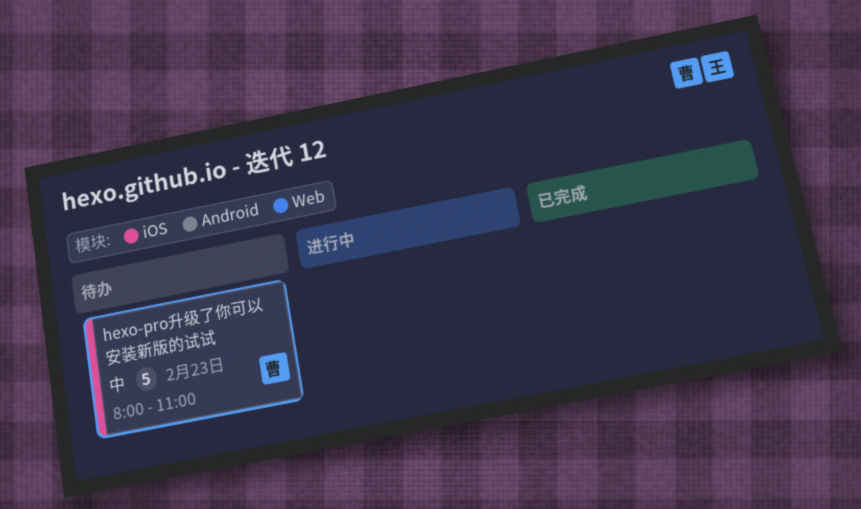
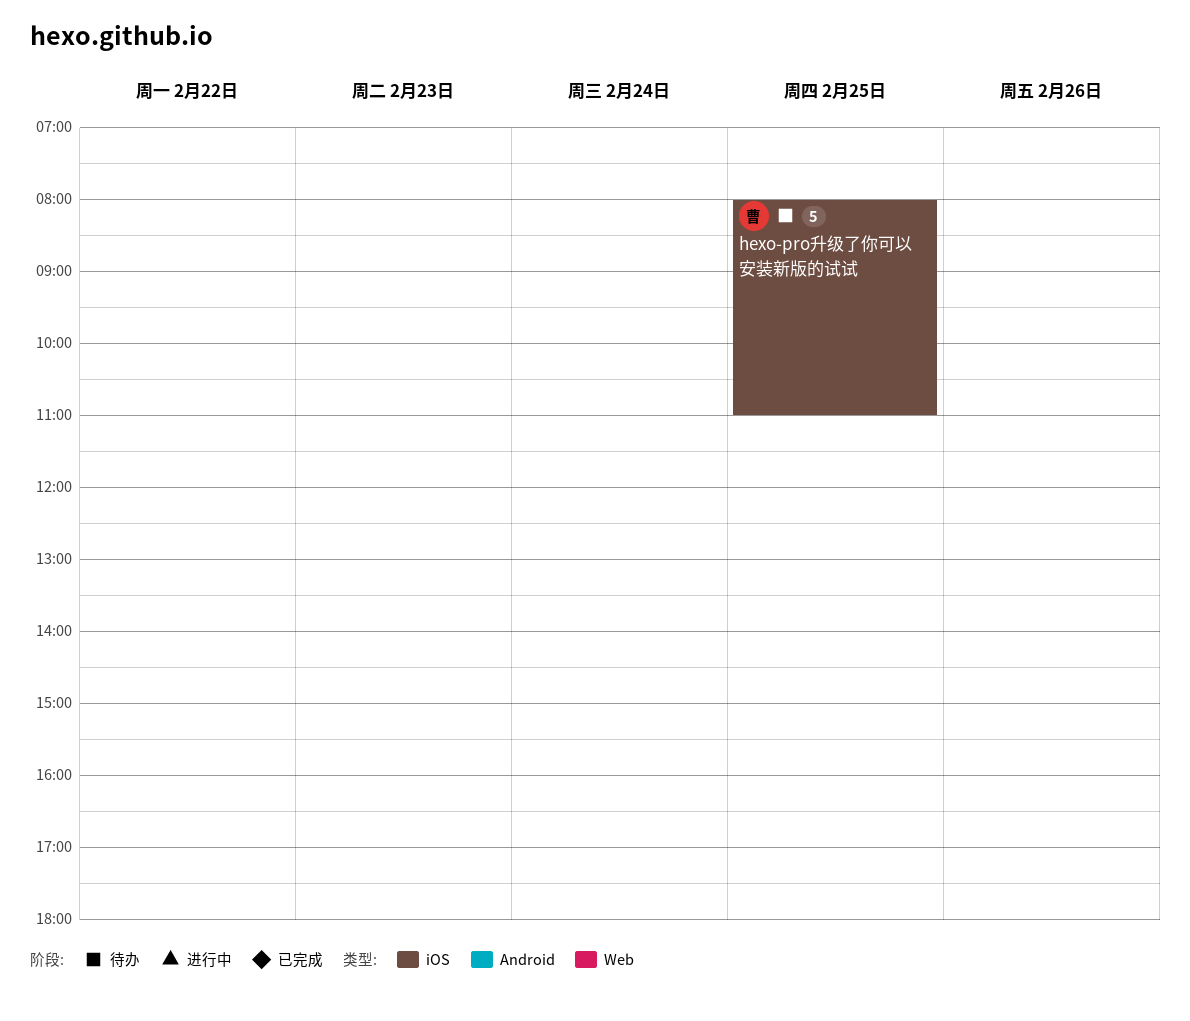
hexo-pro升级了你可以安装新版的试试, day: Feb 23 -> Feb 25

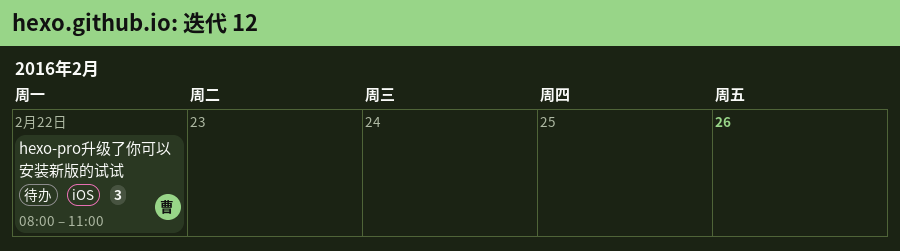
hexo-pro升级了你可以安装新版的试试, estimate: 5 -> 3
hexo-pro升级了你可以安装新版的试试, day: Feb 25 -> Feb 22

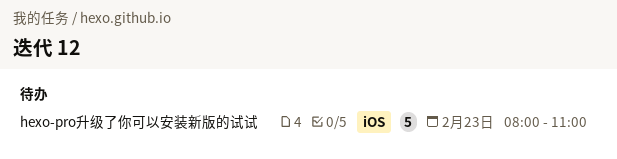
hexo-pro升级了你可以安装新版的试试, estimate: 3 -> 5
hexo-pro升级了你可以安装新版的试试, day: Feb 22 -> Feb 23

